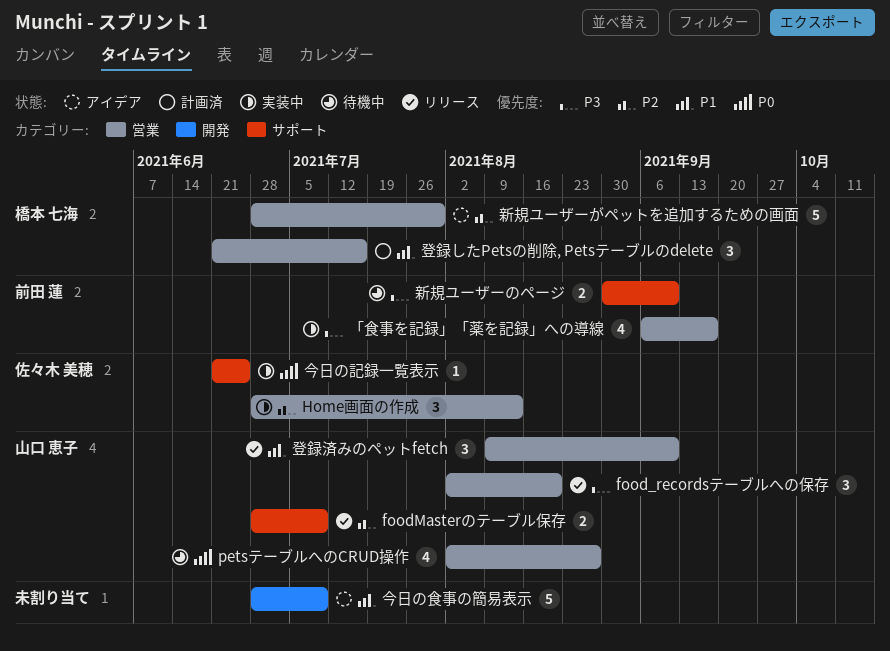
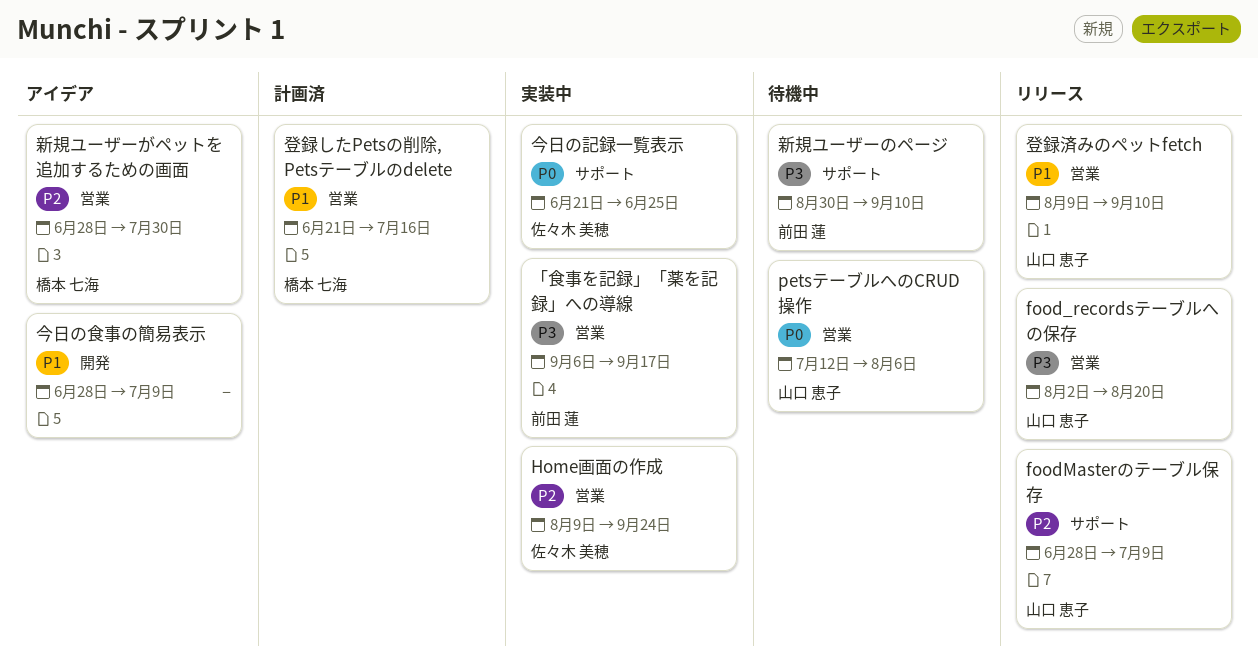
Home画面の作成, start: Jun 28 -> Aug 9
Home画面の作成, due: Aug 13 -> Sep 24
petsテーブルへのCRUD操作, start: Aug 2 -> Jul 12
petsテーブルへのCRUD操作, due: Aug 27 -> Aug 6

